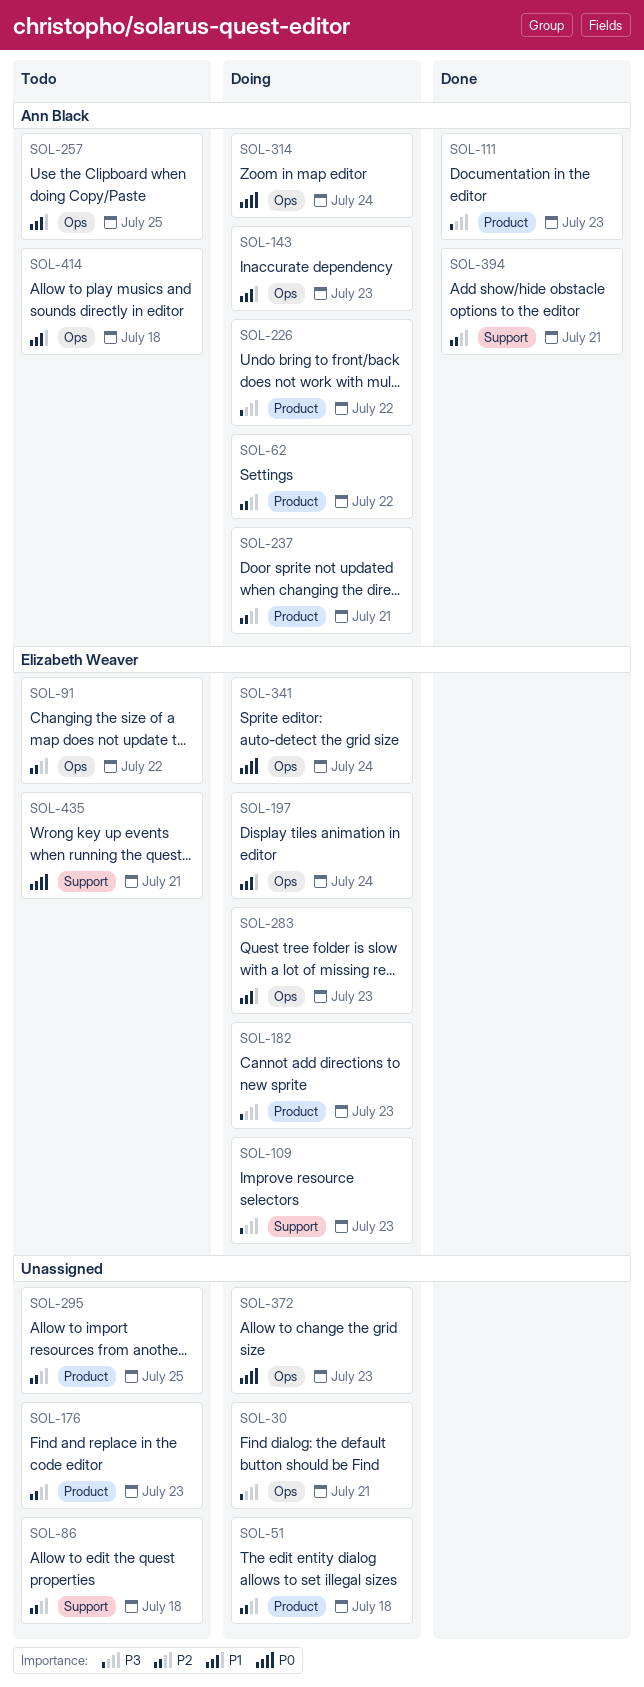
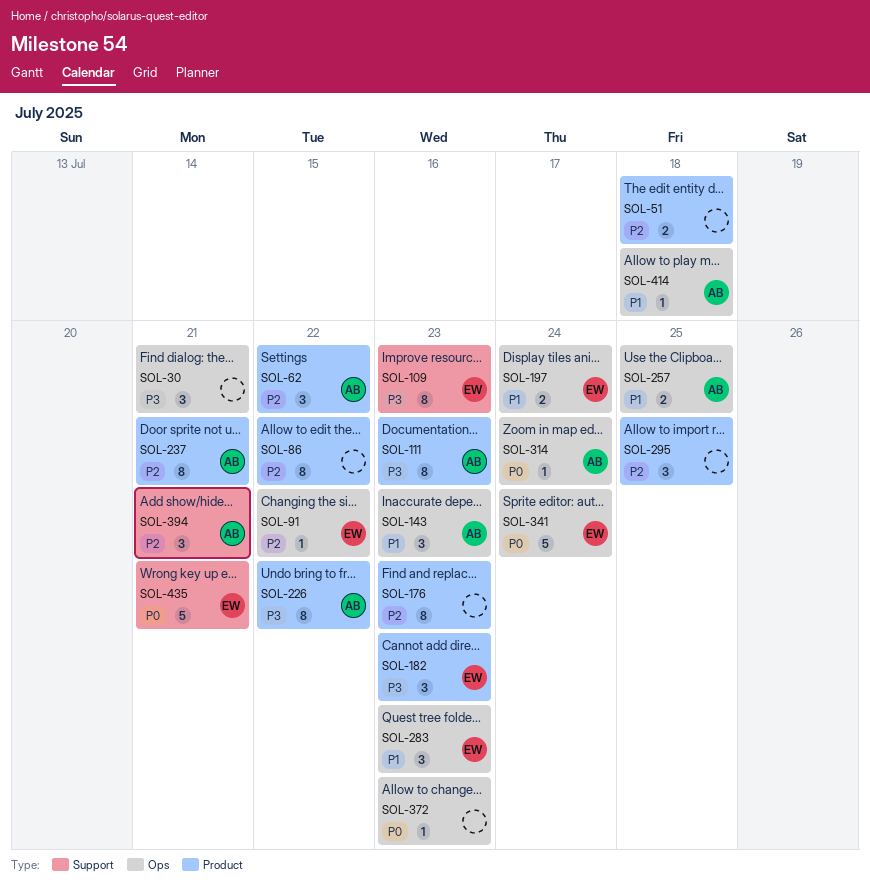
SOL-86, label: Support -> Product
SOL-86, due: Jul 18 -> Jul 22

